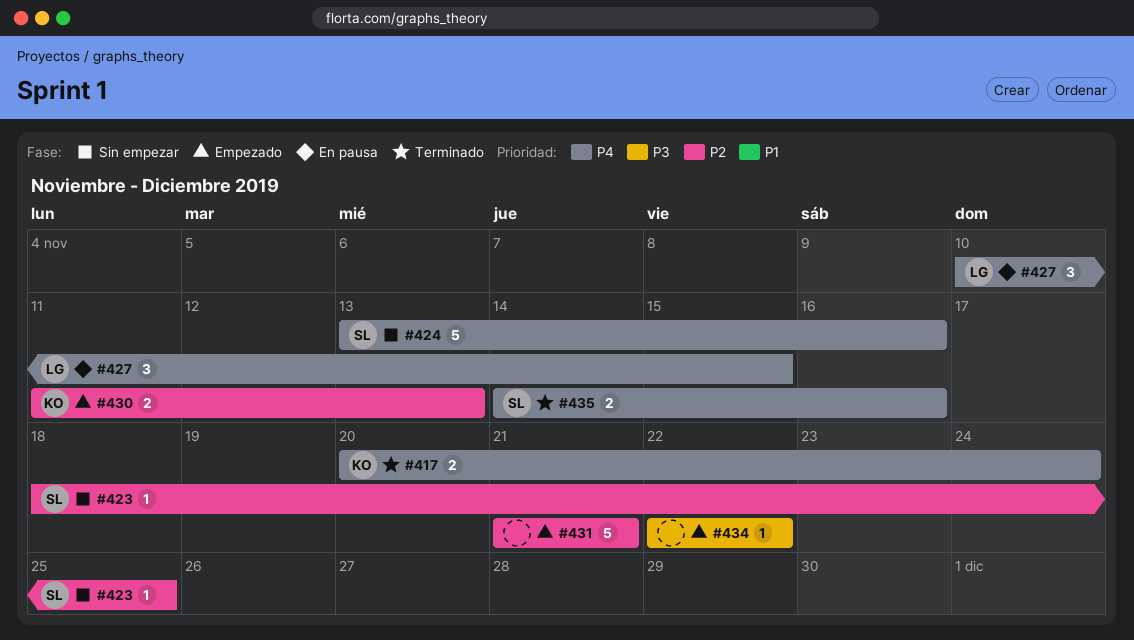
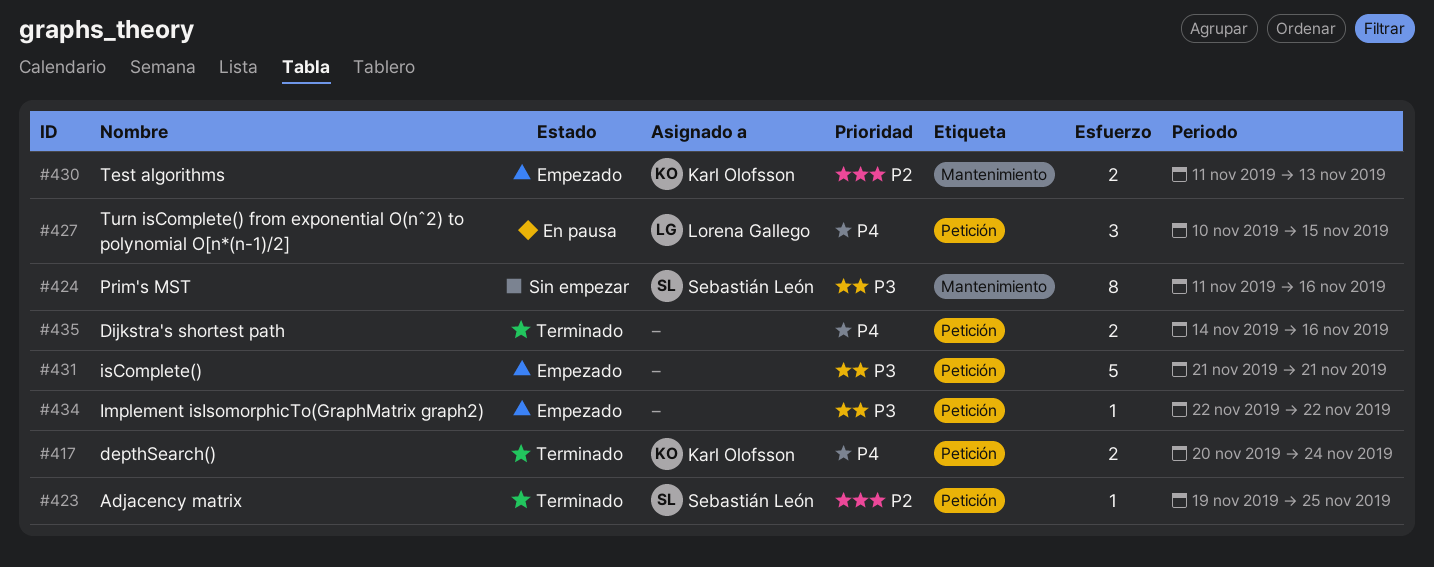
#423, status: Sin empezar -> Terminado
#423, start: Nov 18 -> Nov 19
#424, priority: P4 -> P3
#424, estimate: 5 -> 8
#424, start: Nov 13 -> Nov 11
#431, priority: P2 -> P3
#435, owner: Sebastián León -> none

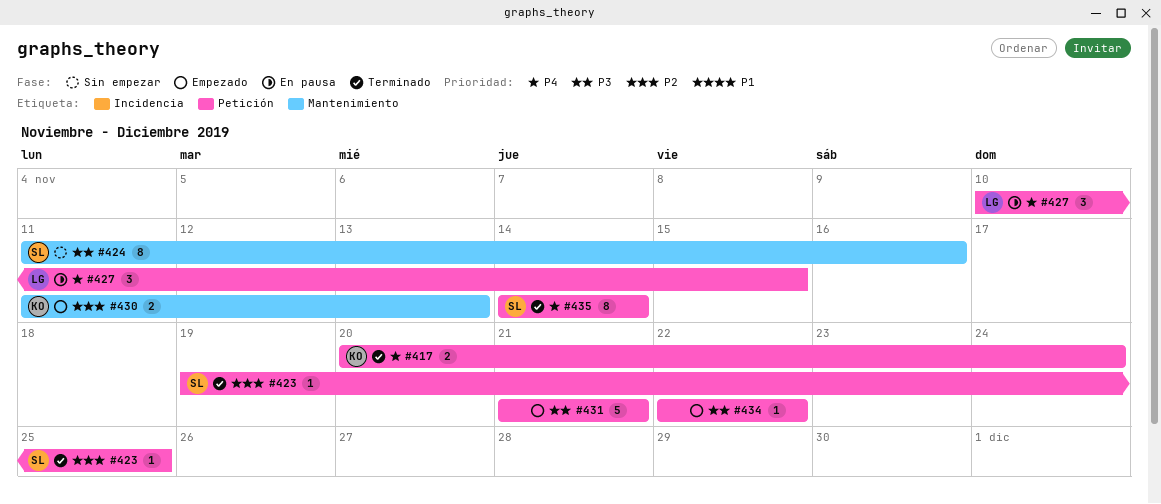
#435, owner: none -> Sebastián León
#435, estimate: 2 -> 8
#435, due: Nov 16 -> Nov 14

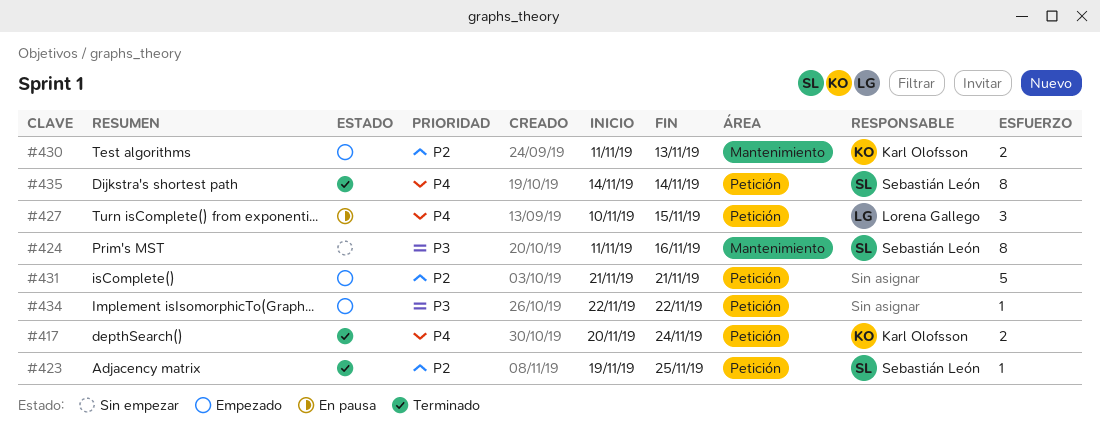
#431, priority: P3 -> P2

